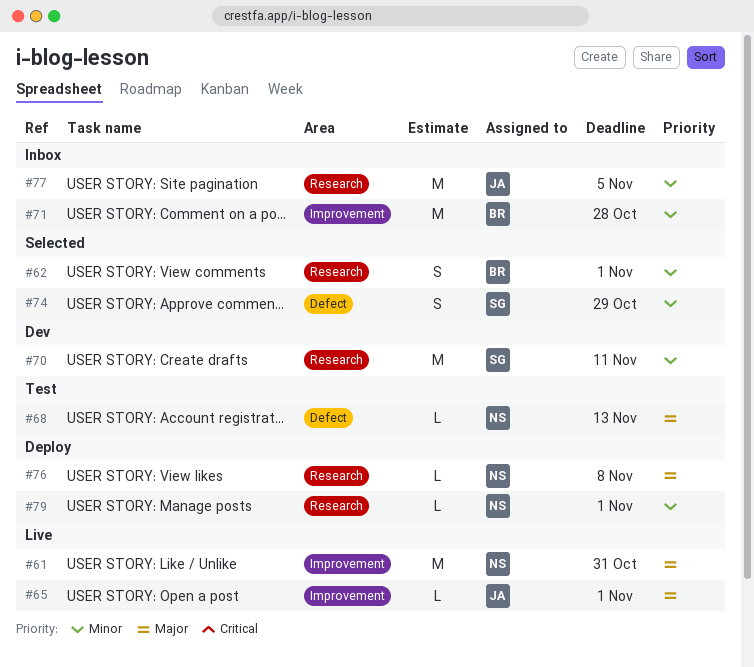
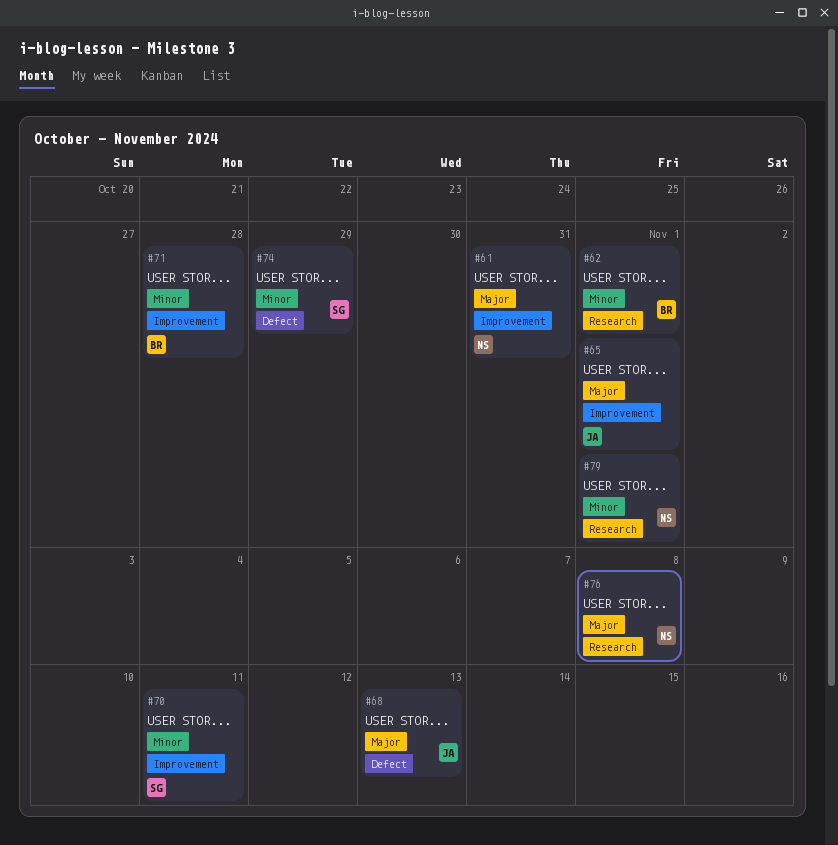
#68, owner: NS -> JA
#70, label: Research -> Improvement
#77: present -> none

